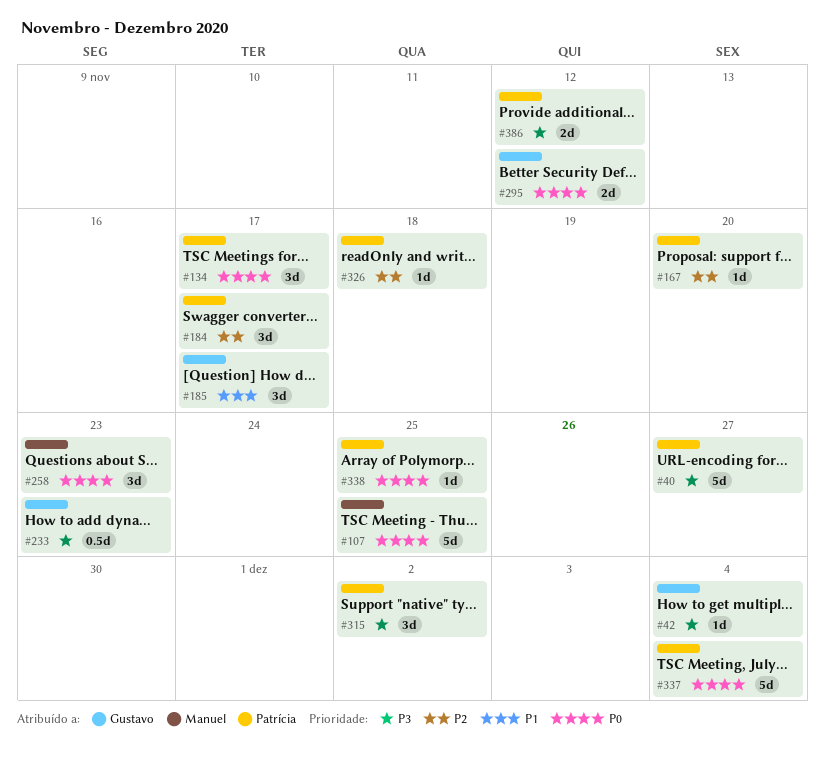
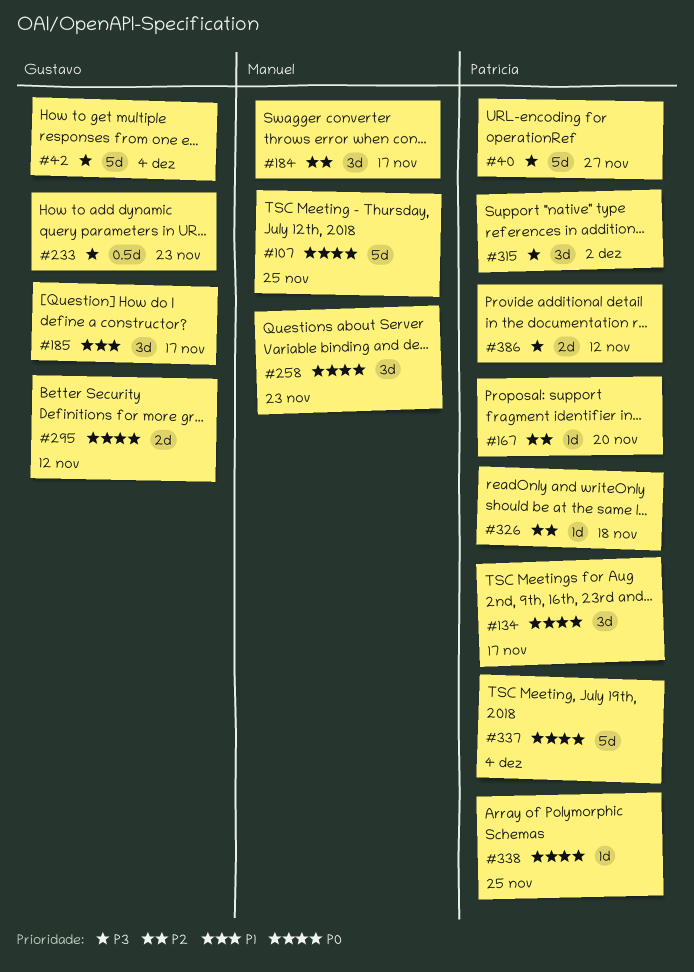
#42, estimate: 1d -> 5d
#184, owner: Patrícia -> Manuel

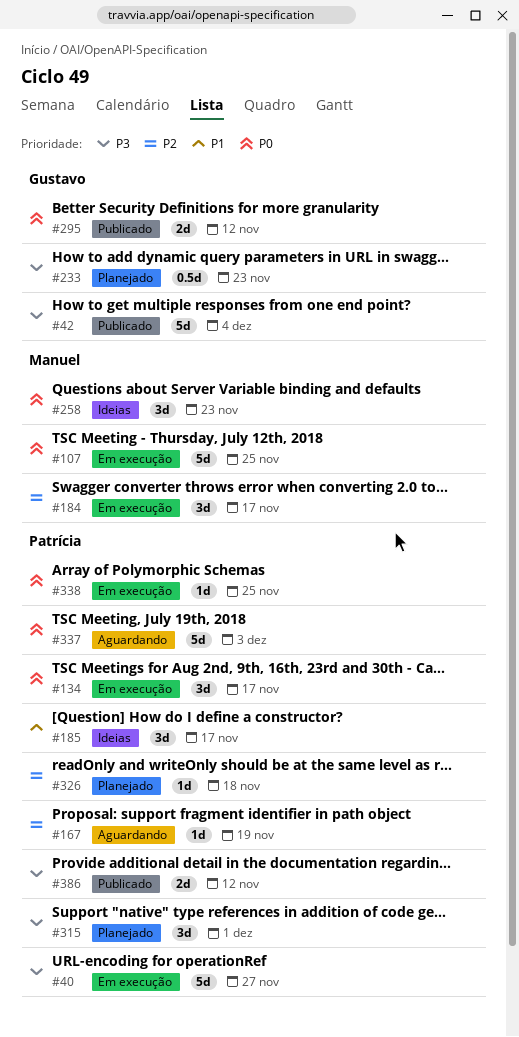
#167, due: Nov 20 -> Nov 19
#185, owner: Gustavo -> Patrícia
#315, due: Dec 2 -> Dec 1
#337, due: Dec 4 -> Dec 3

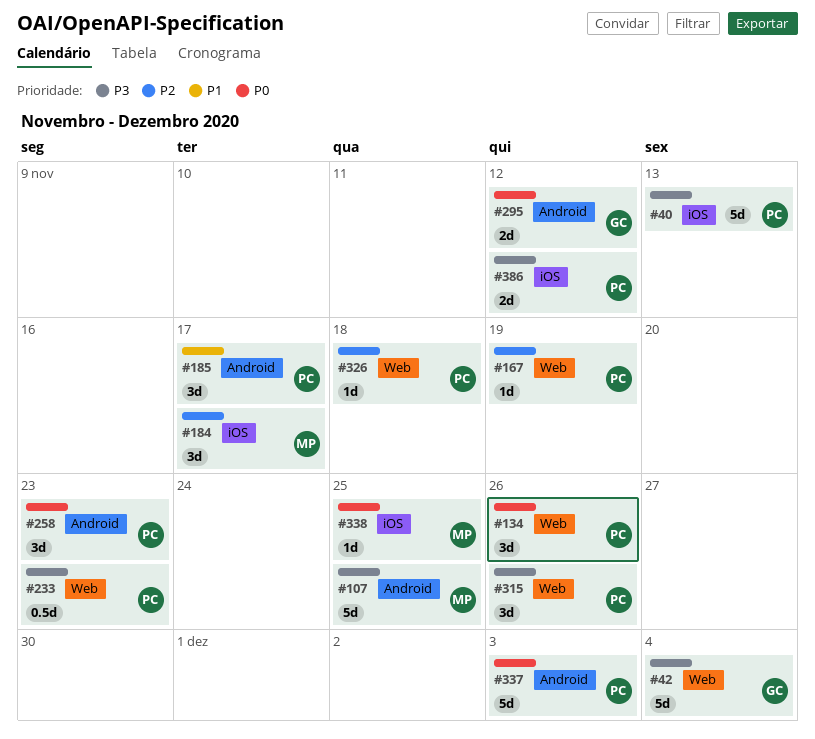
#40, due: Nov 27 -> Nov 13
#107, priority: P0 -> P3
#134, due: Nov 17 -> Nov 26
#233, owner: Gustavo -> Patrícia
#258, owner: Manuel -> Patrícia
#315, due: Dec 1 -> Nov 26
#338, owner: Patrícia -> Manuel

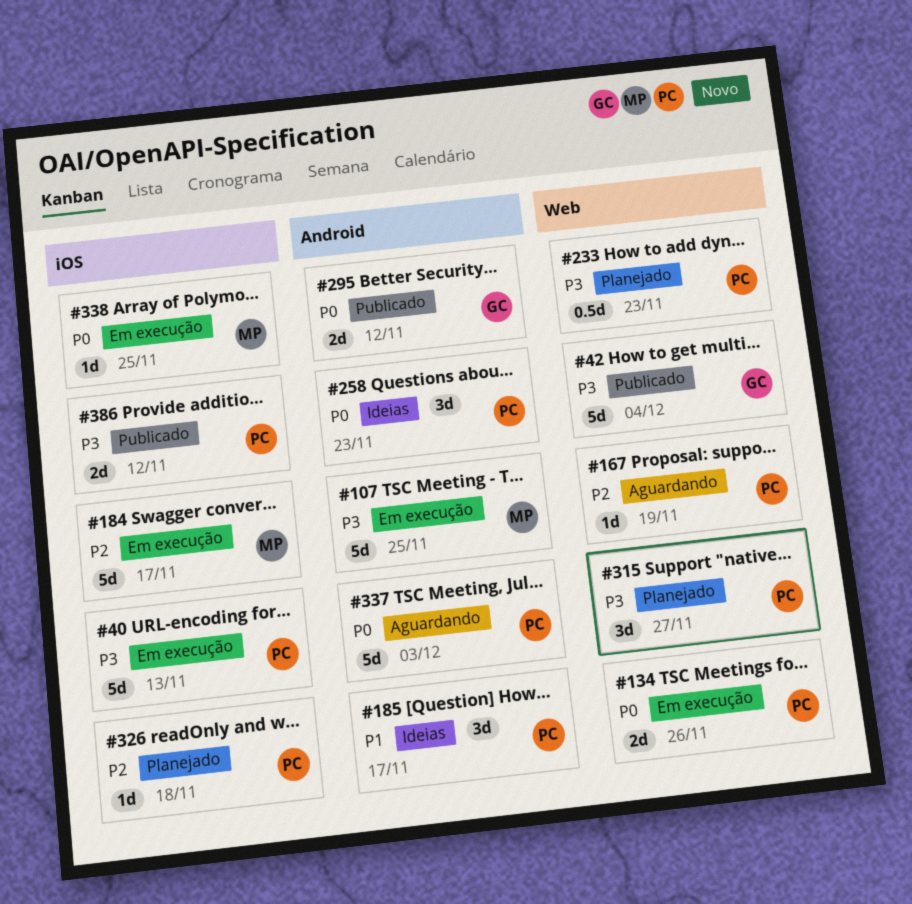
#134, estimate: 3d -> 2d
#184, estimate: 3d -> 5d
#315, due: Nov 26 -> Nov 27
#326, label: Web -> iOS

